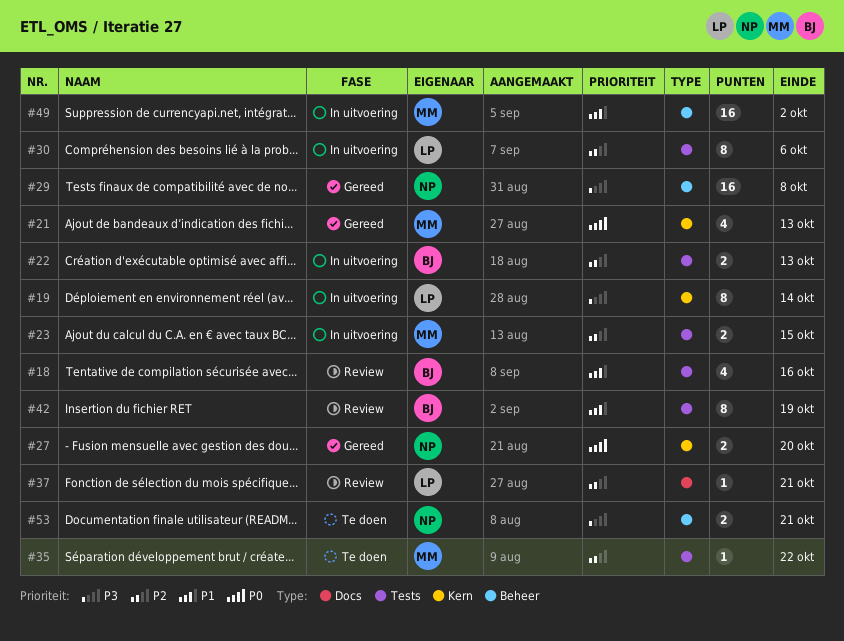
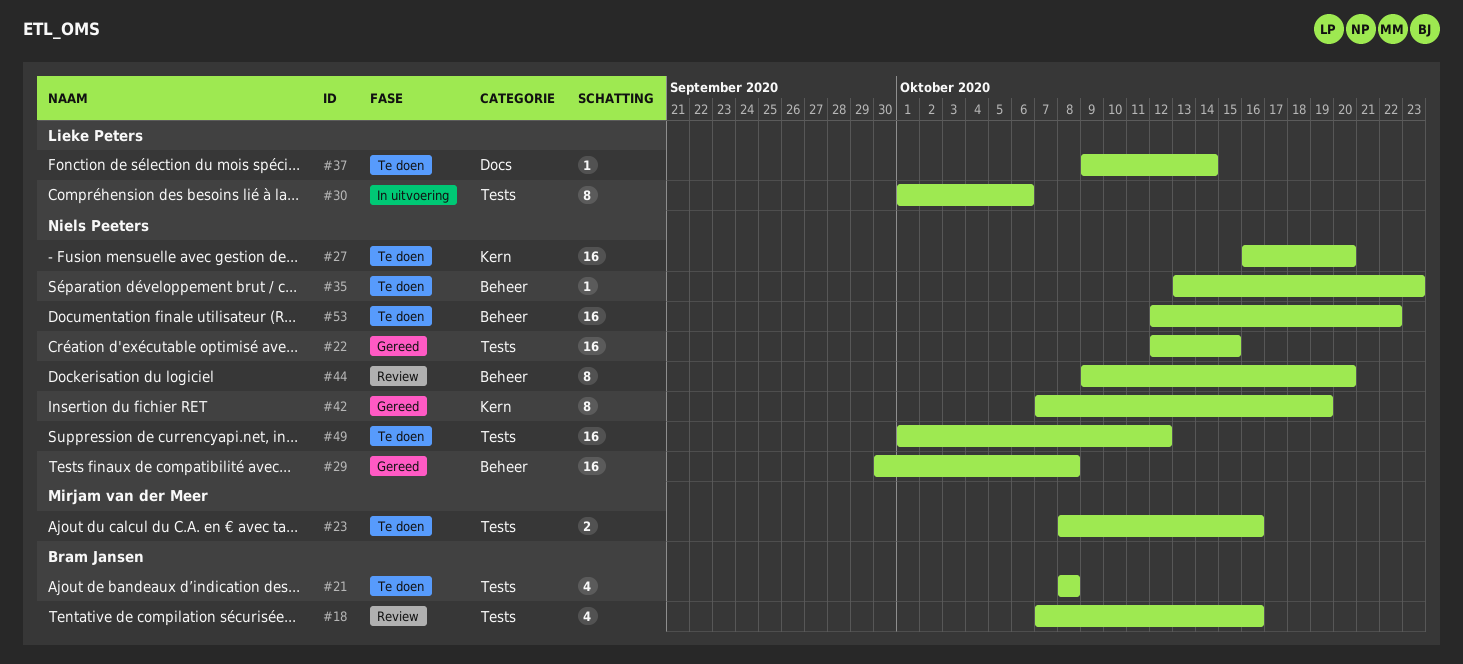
#19: present -> none
#21, status: Gereed -> Te doen
#21, owner: Mirjam van der Meer -> Bram Jansen
#21, label: Kern -> Tests
#21, due: Oct 13 -> Oct 8
#22, status: In uitvoering -> Gereed
#22, owner: Bram Jansen -> Niels Peeters
#22, estimate: 2 -> 16
#22, due: Oct 13 -> Oct 15
#23, status: In uitvoering -> Te doen
#23, due: Oct 15 -> Oct 16
#27, status: Gereed -> Te doen
#27, estimate: 2 -> 16
#35, owner: Mirjam van der Meer -> Niels Peeters
#35, label: Tests -> Beheer
#35, due: Oct 22 -> Oct 23
#37, status: Review -> Te doen
#37, due: Oct 21 -> Oct 14
#42, status: Review -> Gereed
#42, owner: Bram Jansen -> Niels Peeters
#42, label: Tests -> Kern
#44: none -> present
#49, status: In uitvoering -> Te doen
#49, owner: Mirjam van der Meer -> Niels Peeters
#49, label: Beheer -> Tests
#49, due: Oct 2 -> Oct 12
#53, estimate: 2 -> 16
#53, due: Oct 21 -> Oct 22

